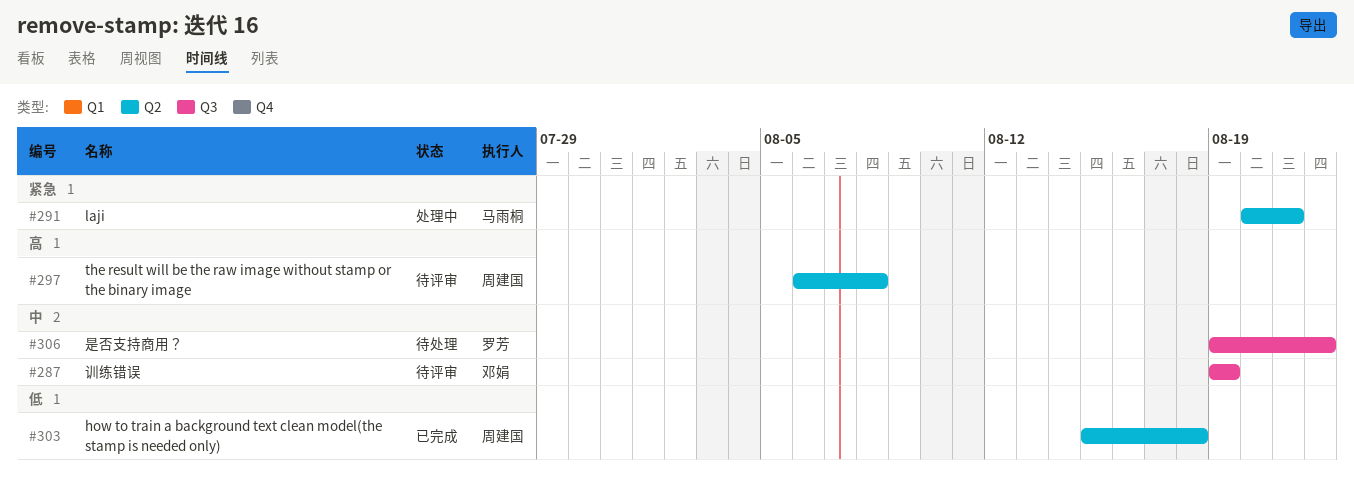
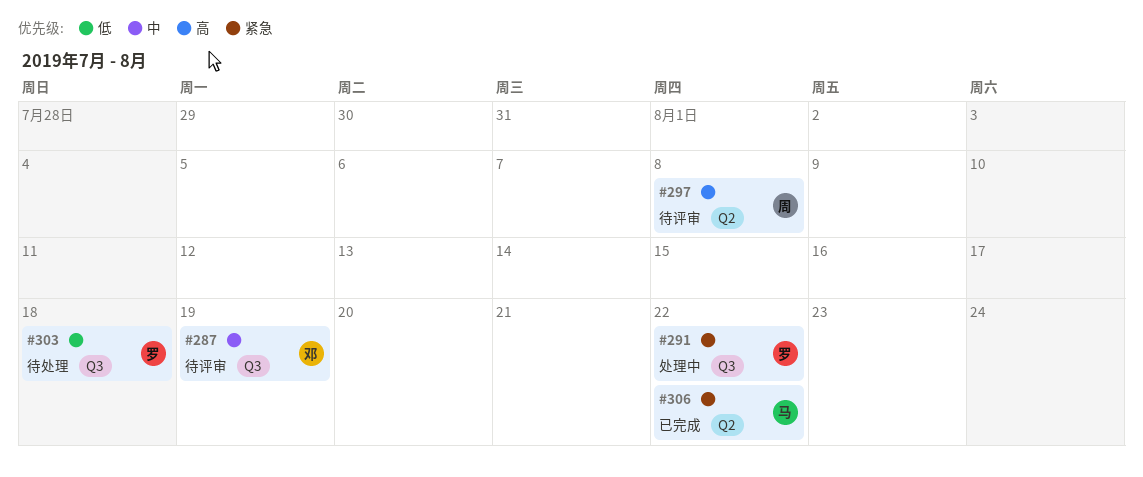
#291, owner: 马雨桐 -> 罗芳
#291, label: Q2 -> Q3
#291, due: Aug 21 -> Aug 22
#303, status: 已完成 -> 待处理
#303, owner: 周建国 -> 罗芳
#303, label: Q2 -> Q3
#306, status: 待处理 -> 已完成
#306, owner: 罗芳 -> 马雨桐
#306, priority: 中 -> 紧急
#306, label: Q3 -> Q2

